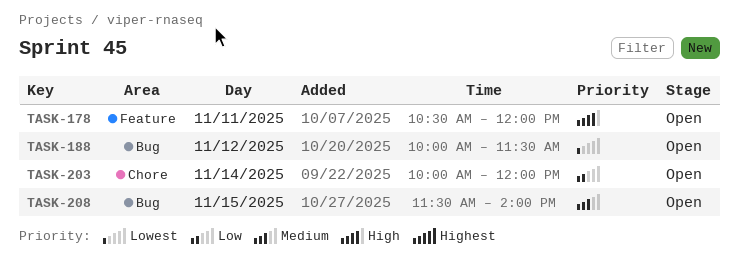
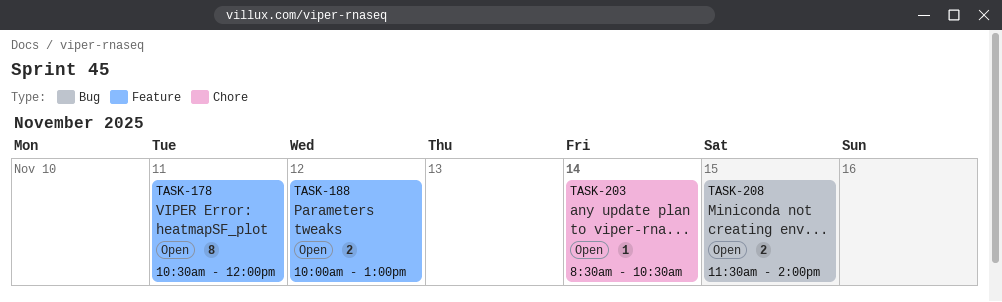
TASK-188, label: Bug -> Feature
TASK-188, ends: 11:30 -> 13:00
TASK-203, begins: 10:00 -> 08:30
TASK-203, ends: 12:00 -> 10:30

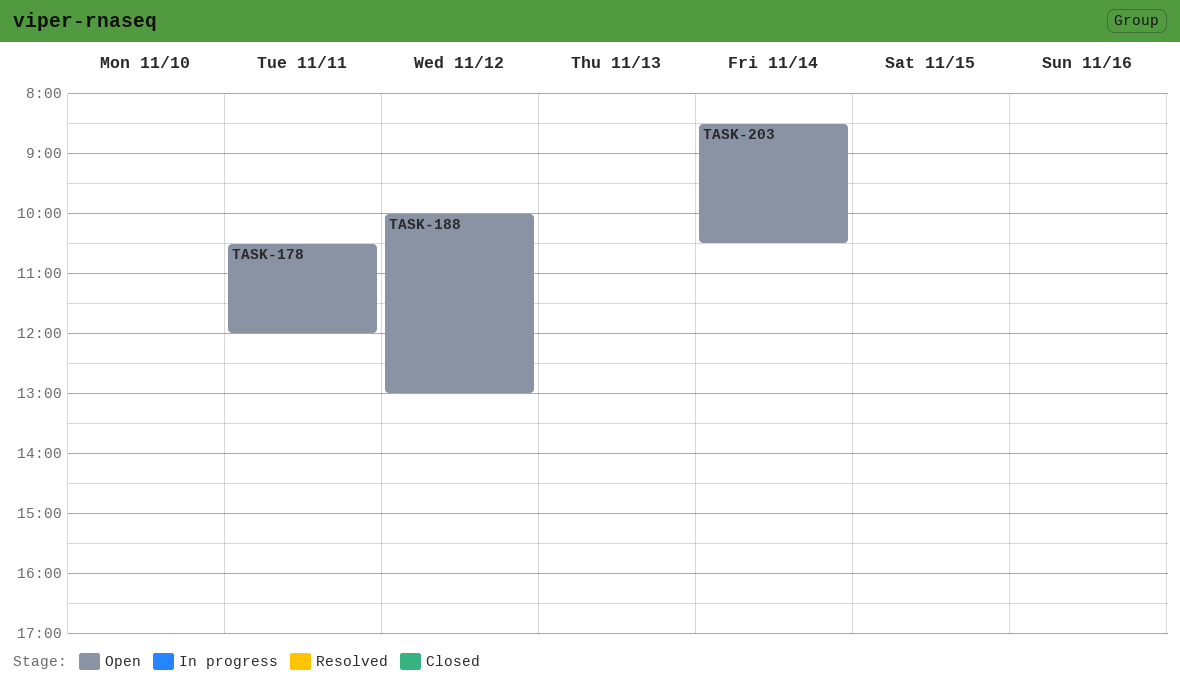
TASK-208: present -> none

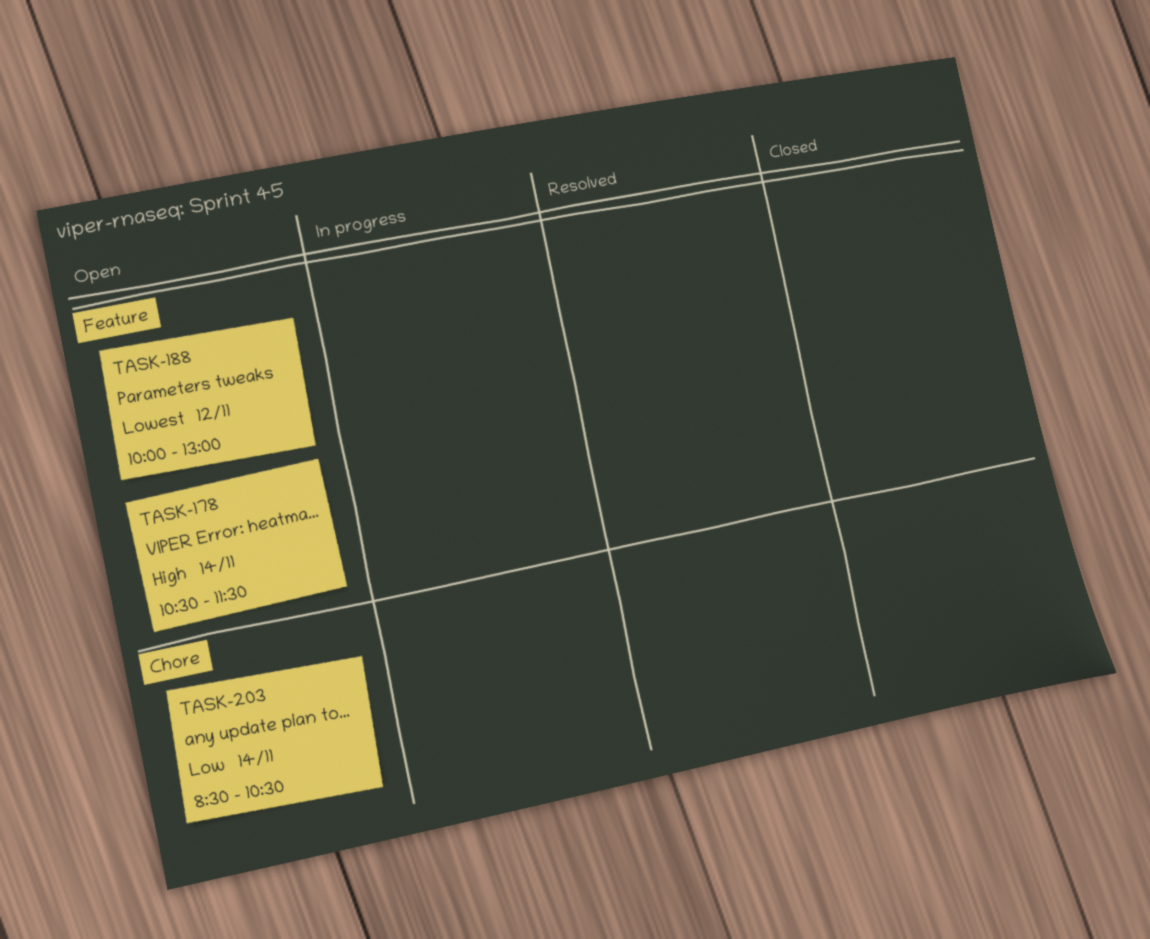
TASK-178, day: Nov 11 -> Nov 14
TASK-178, ends: 12:00 -> 11:30

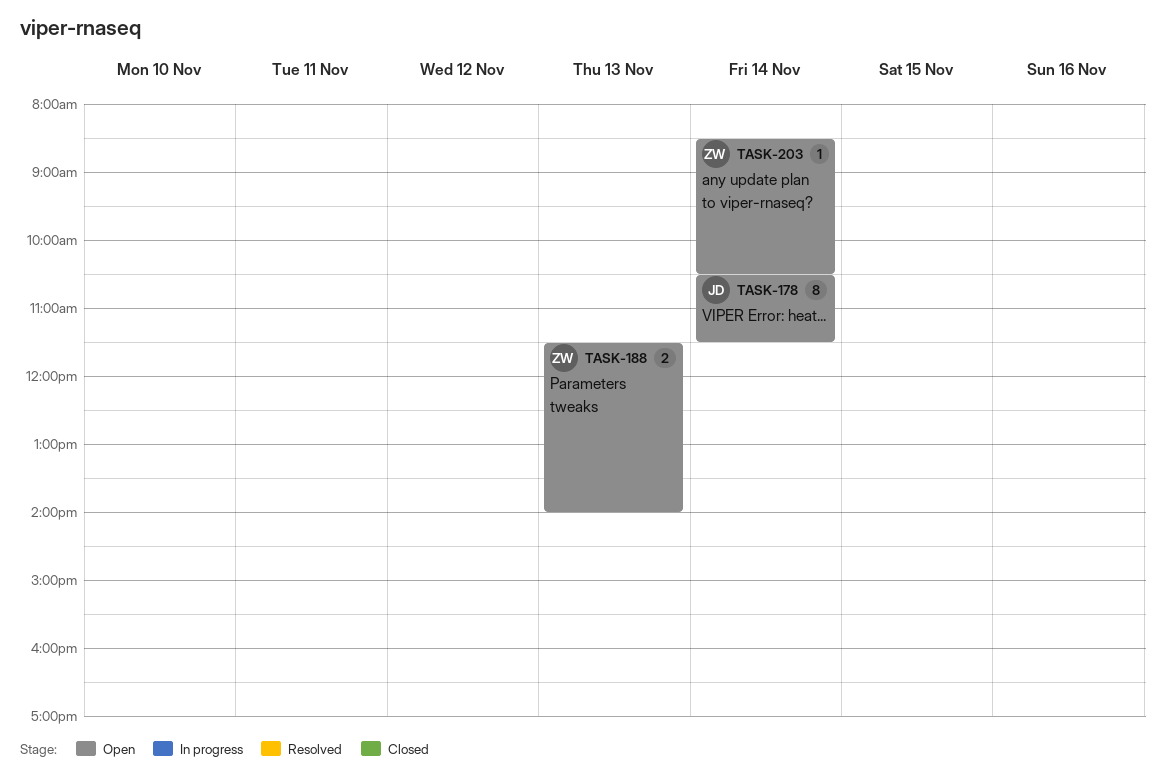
TASK-188, day: Nov 12 -> Nov 13
TASK-188, begins: 10:00 -> 11:30
TASK-188, ends: 13:00 -> 14:00

